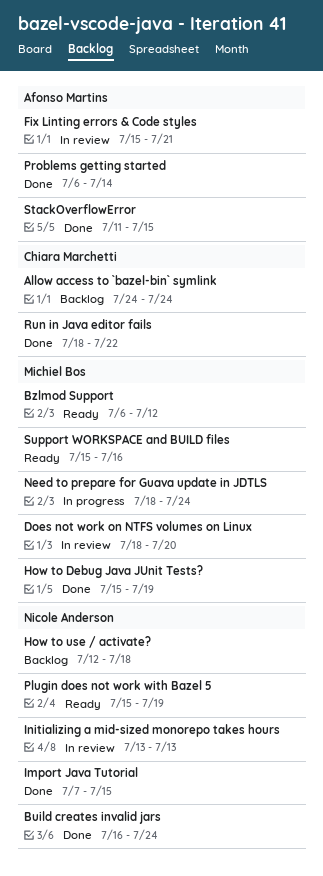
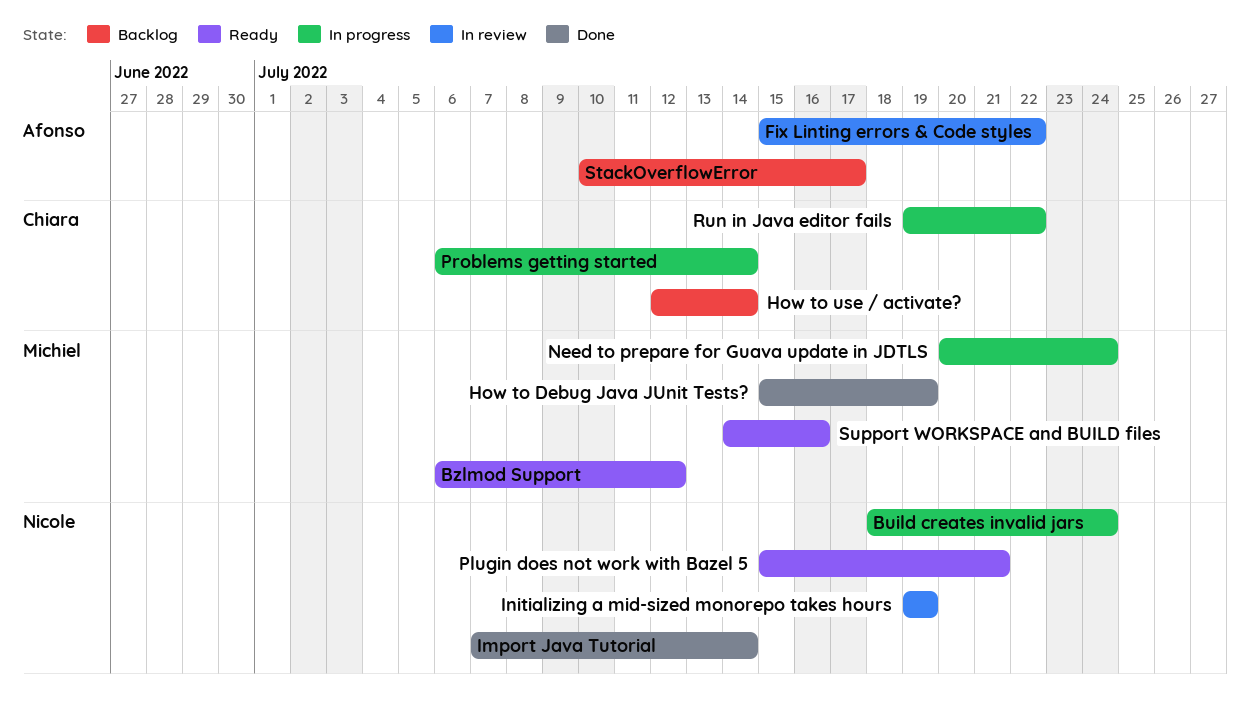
Allow access to `bazel-bin` symlink: present -> none
Build creates invalid jars, status: Done -> In progress
Build creates invalid jars, start: Jul 16 -> Jul 18
Does not work on NTFS volumes on Linux: present -> none
Fix Linting errors & Code styles, due: Jul 21 -> Jul 22
How to use / activate?, owner: Nicole Anderson -> Chiara Marchetti
How to use / activate?, due: Jul 18 -> Jul 14
Import Java Tutorial, due: Jul 15 -> Jul 14
Initializing a mid-sized monorepo takes hours, start: Jul 13 -> Jul 19
Initializing a mid-sized monorepo takes hours, due: Jul 13 -> Jul 19
Need to prepare for Guava update in JDTLS, start: Jul 18 -> Jul 20
Plugin does not work with Bazel 5, due: Jul 19 -> Jul 21
Problems getting started, status: Done -> In progress
Problems getting started, owner: Afonso Martins -> Chiara Marchetti
Run in Java editor fails, status: Done -> In progress
Run in Java editor fails, start: Jul 18 -> Jul 19
StackOverflowError, status: Done -> Backlog
StackOverflowError, start: Jul 11 -> Jul 10
StackOverflowError, due: Jul 15 -> Jul 17
Support WORKSPACE and BUILD files, start: Jul 15 -> Jul 14

